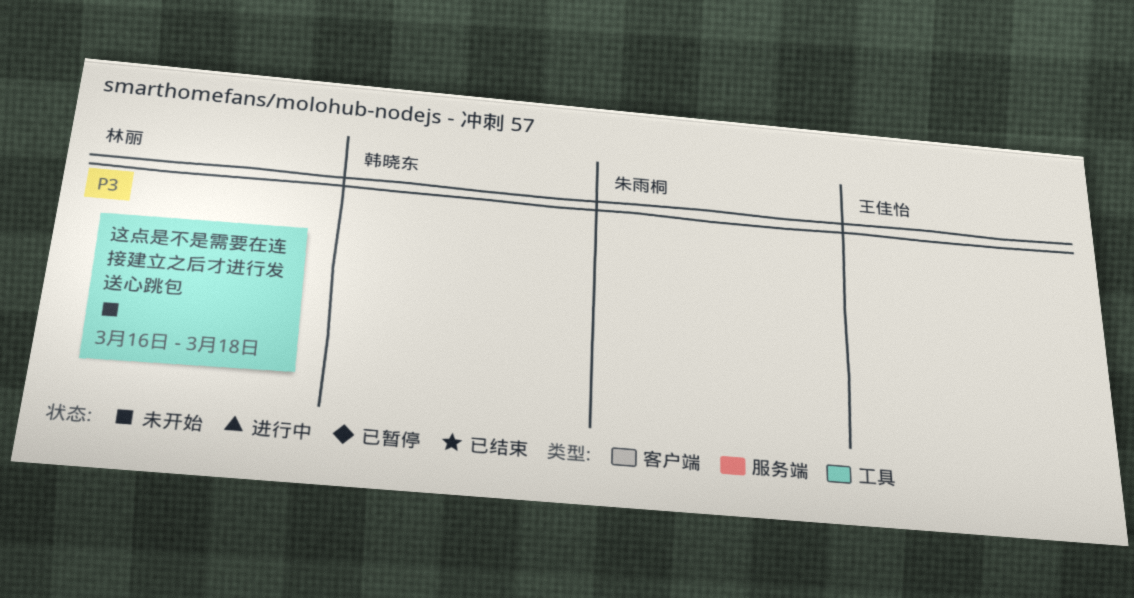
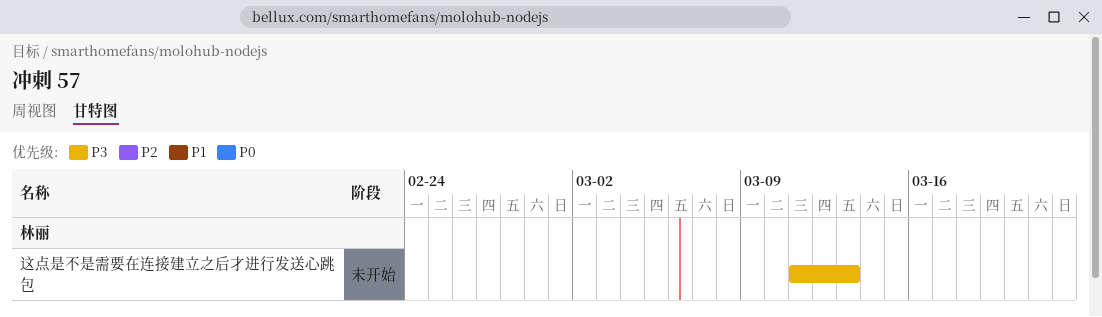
这点是不是需要在连接建立之后才进行发送心跳包, start: Mar 16 -> Mar 11
这点是不是需要在连接建立之后才进行发送心跳包, due: Mar 18 -> Mar 13

